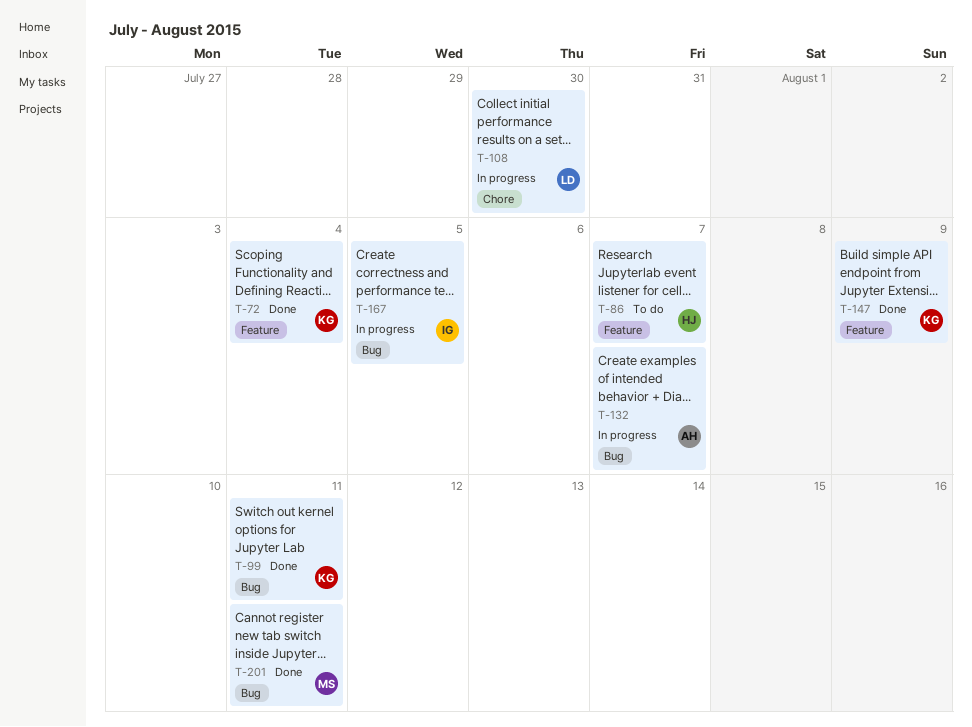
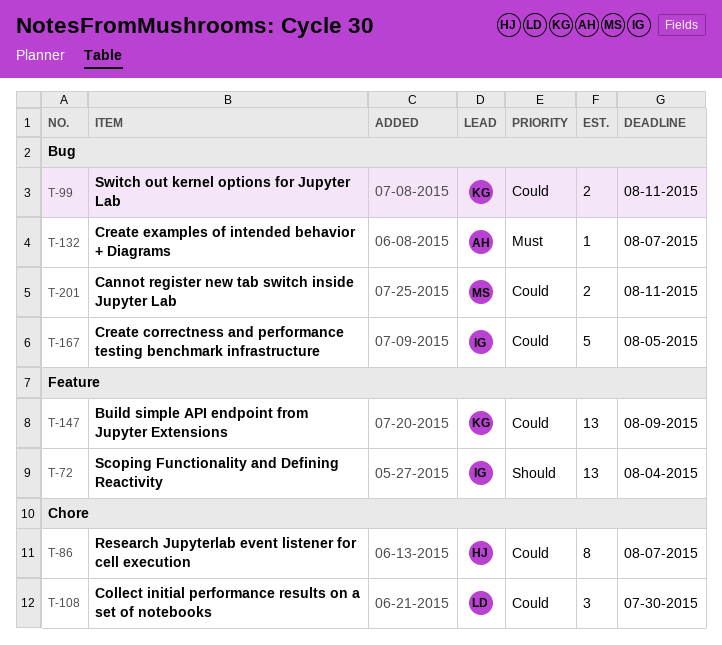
T-72, owner: KG -> IG
T-86, label: Feature -> Chore

